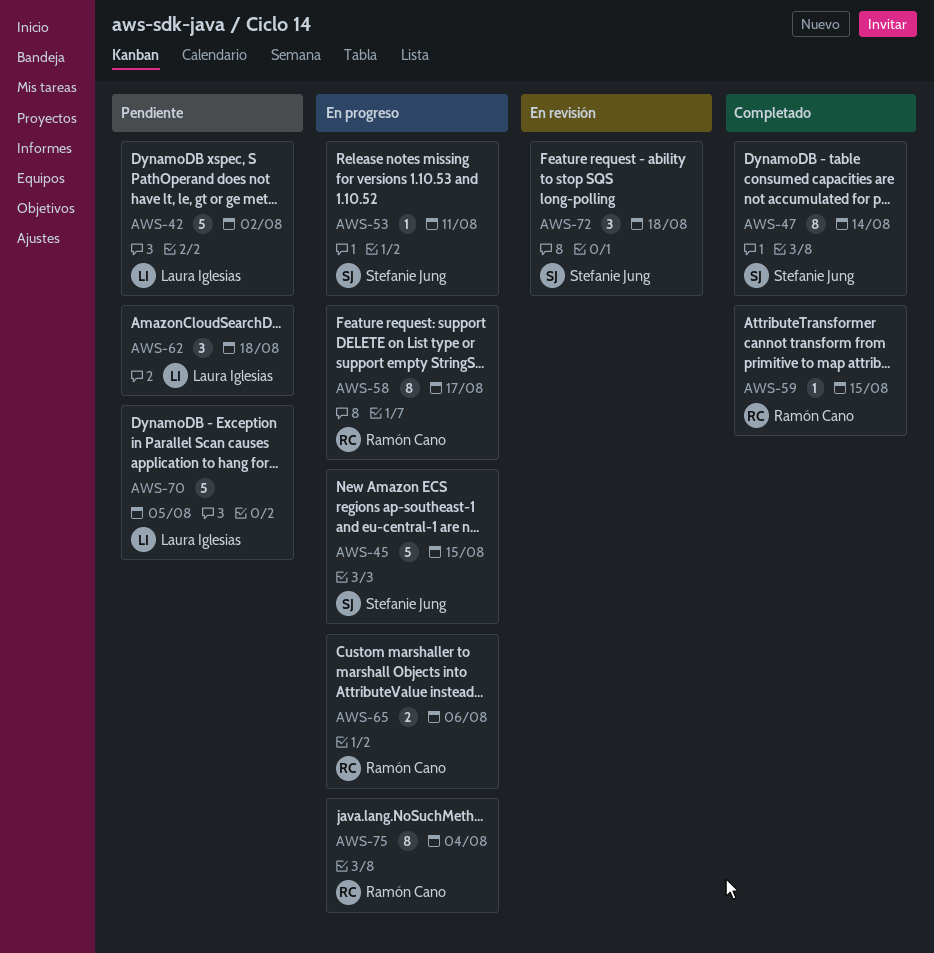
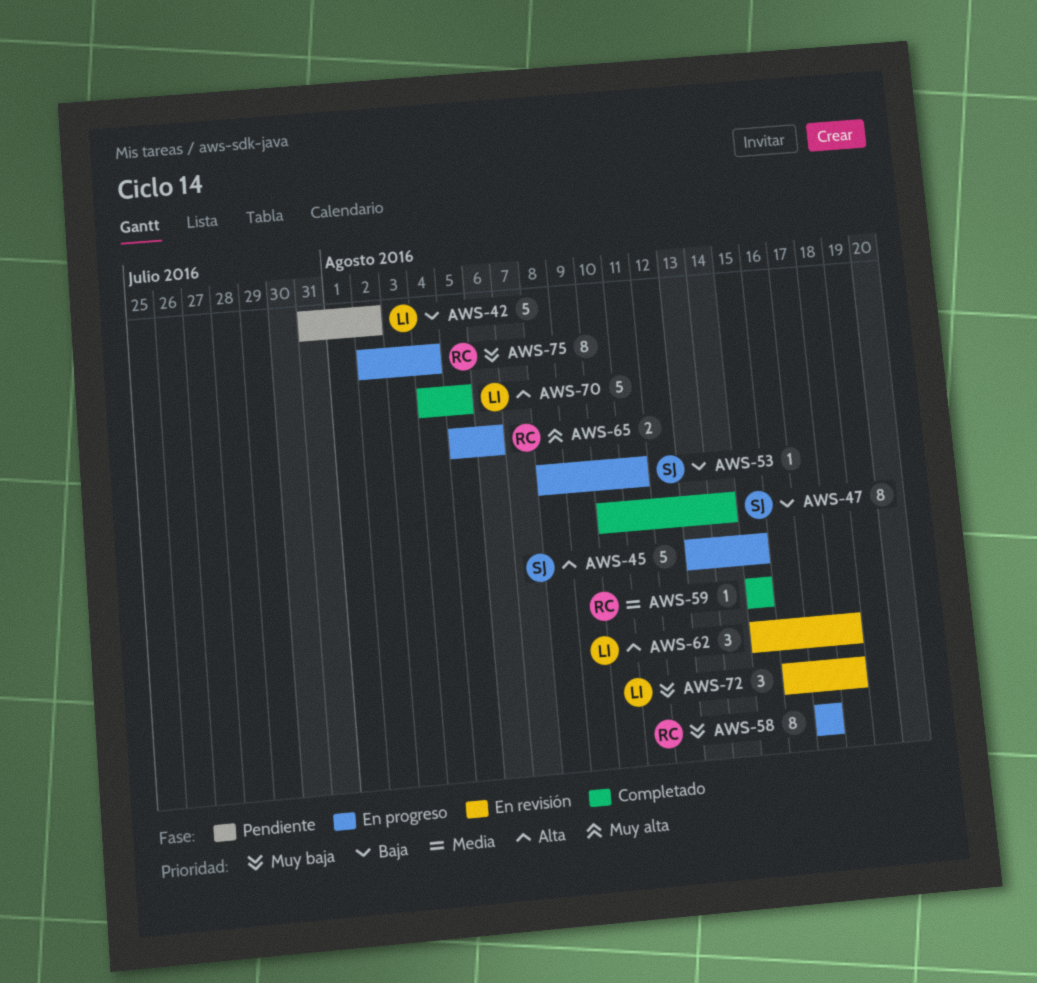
AWS-62, status: Pendiente -> En revisión
AWS-70, status: Pendiente -> Completado
AWS-72, owner: Stefanie Jung -> Laura Iglesias

